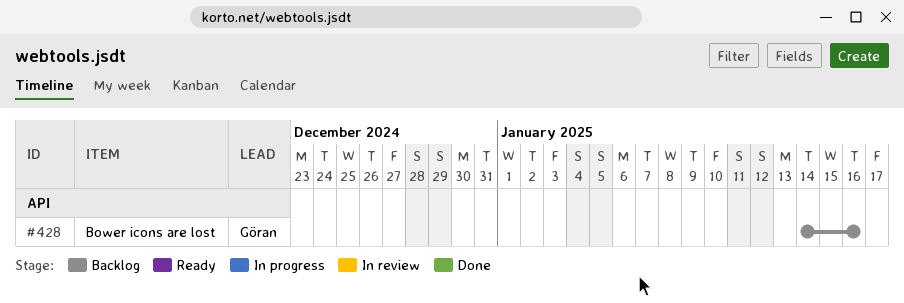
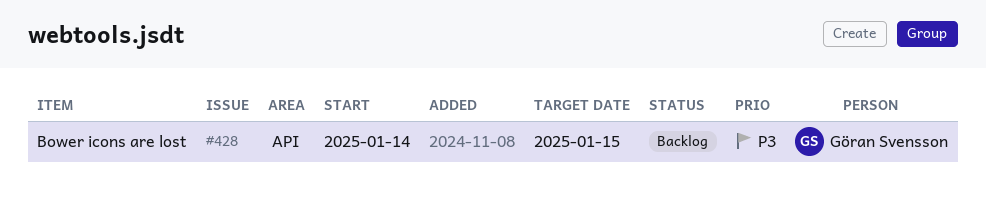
#428, due: Jan 16 -> Jan 15

